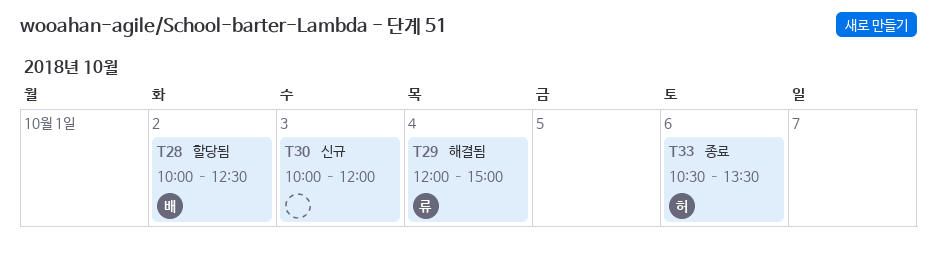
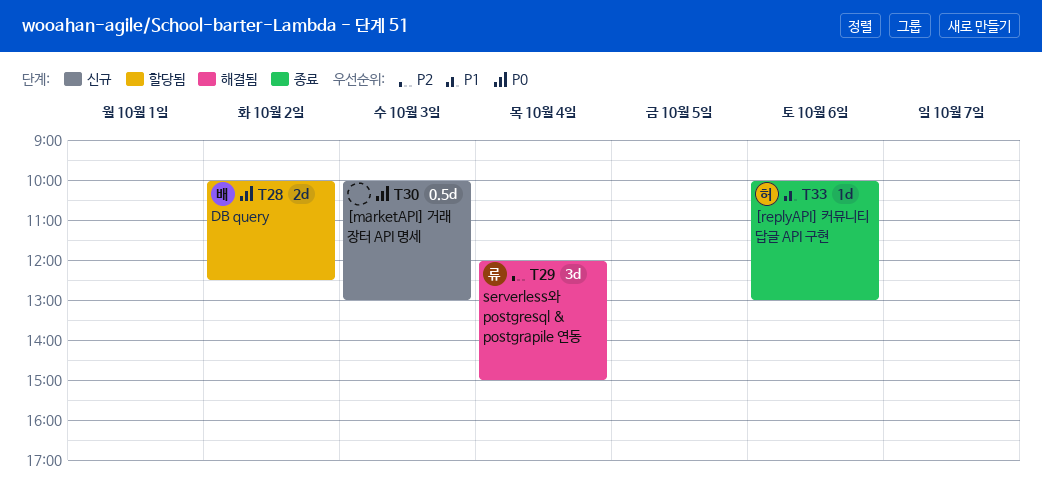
T30, ends: 12:00 -> 13:00
T33, begins: 10:30 -> 10:00
T33, ends: 13:30 -> 13:00

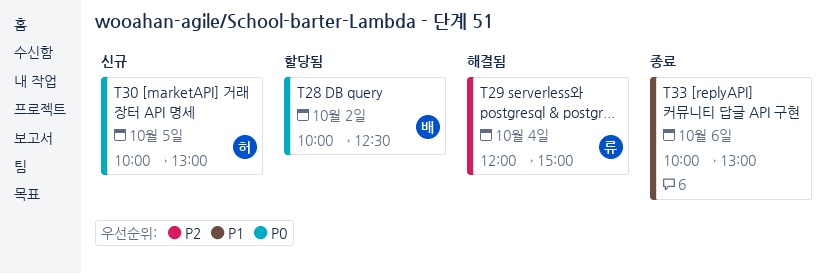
T30, owner: none -> 허
T30, day: Oct 3 -> Oct 5
T33, owner: 허 -> none

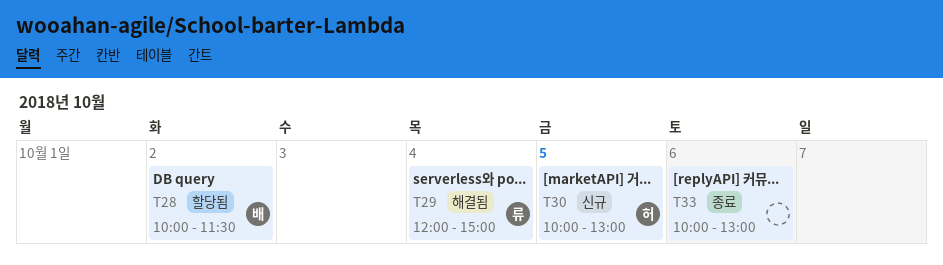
T28, ends: 12:30 -> 11:30

